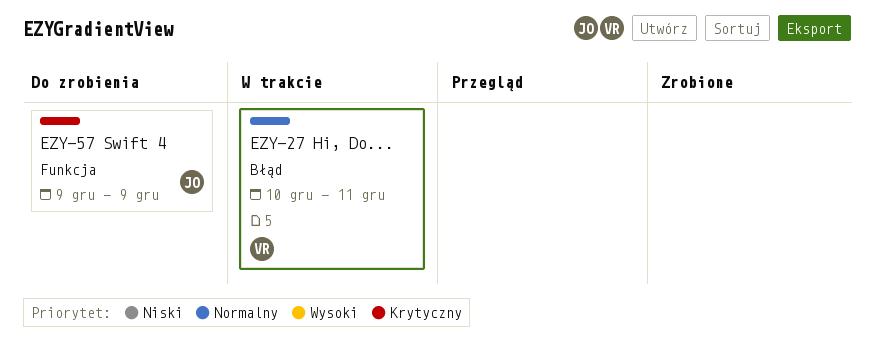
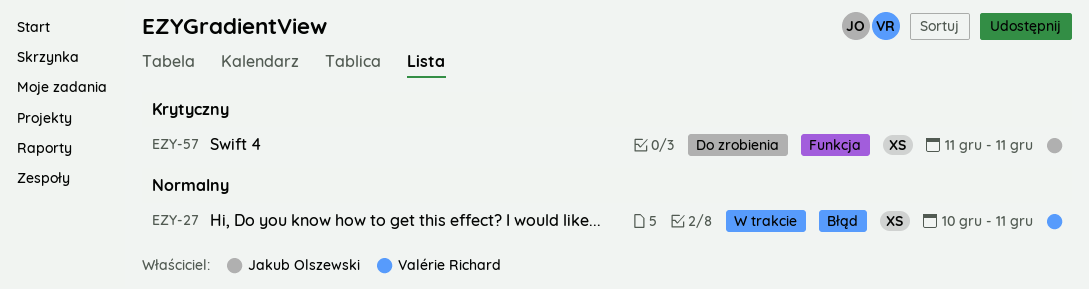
EZY-57, start: Dec 9 -> Dec 11
EZY-57, due: Dec 9 -> Dec 11

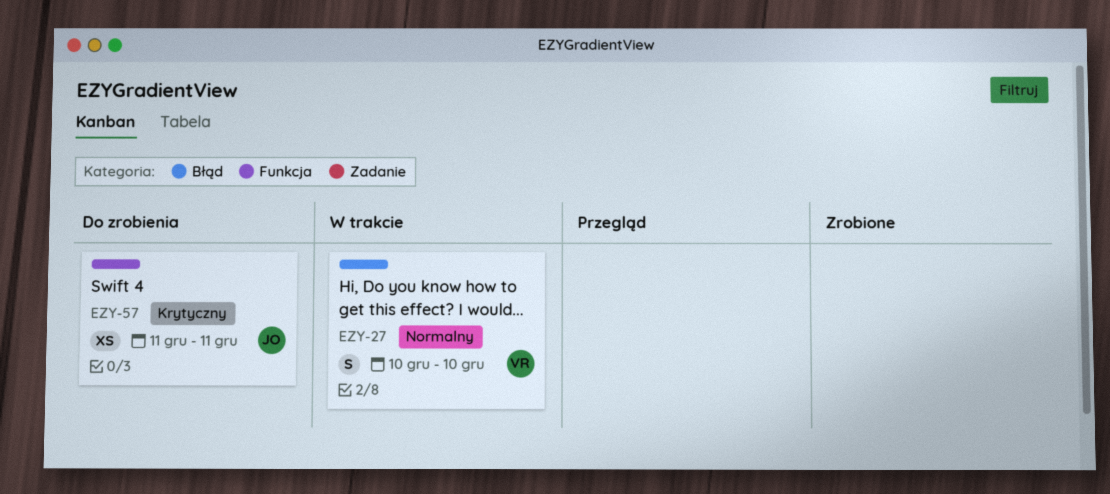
EZY-27, estimate: XS -> S
EZY-27, due: Dec 11 -> Dec 10

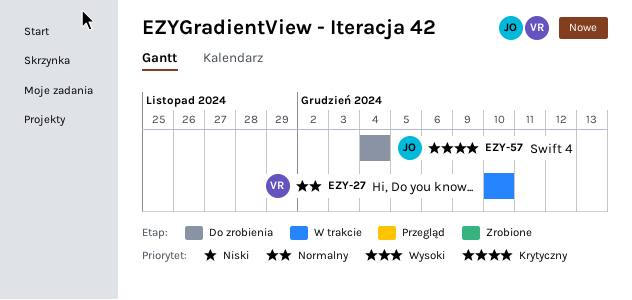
EZY-57, start: Dec 11 -> Dec 4
EZY-57, due: Dec 11 -> Dec 4

